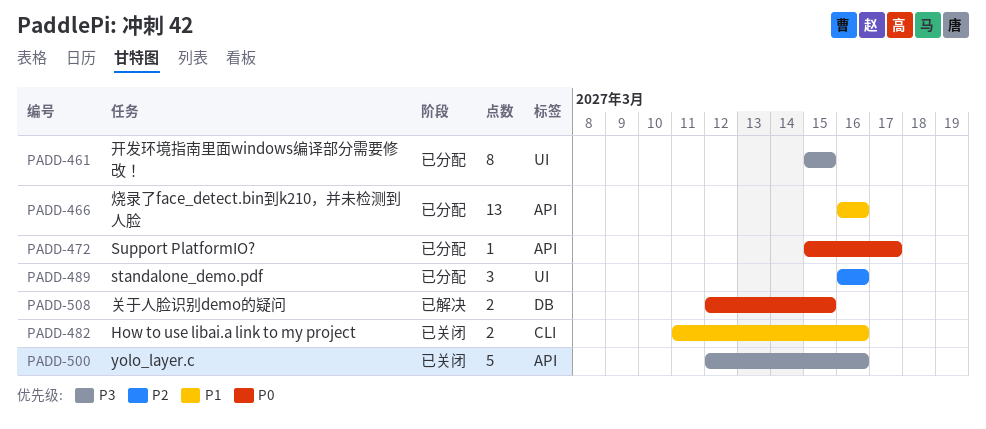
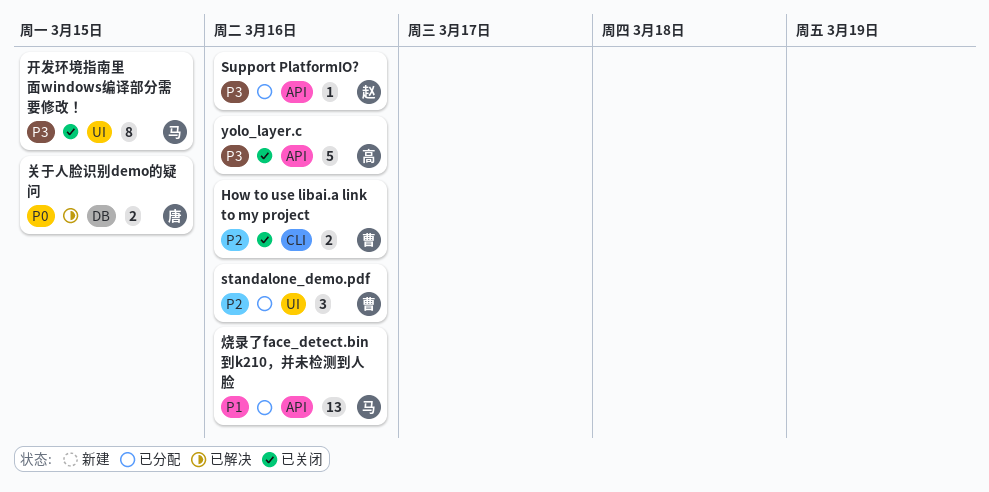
How to use libai.a link to my project, priority: P1 -> P2
Support PlatformIO?, priority: P0 -> P3
Support PlatformIO?, due: Mar 17 -> Mar 16
开发环境指南里面windows编译部分需要修改！, status: 已分配 -> 已关闭

